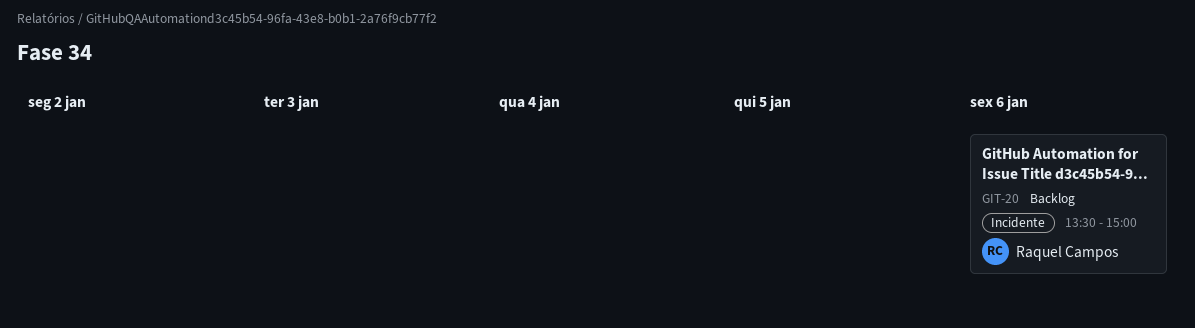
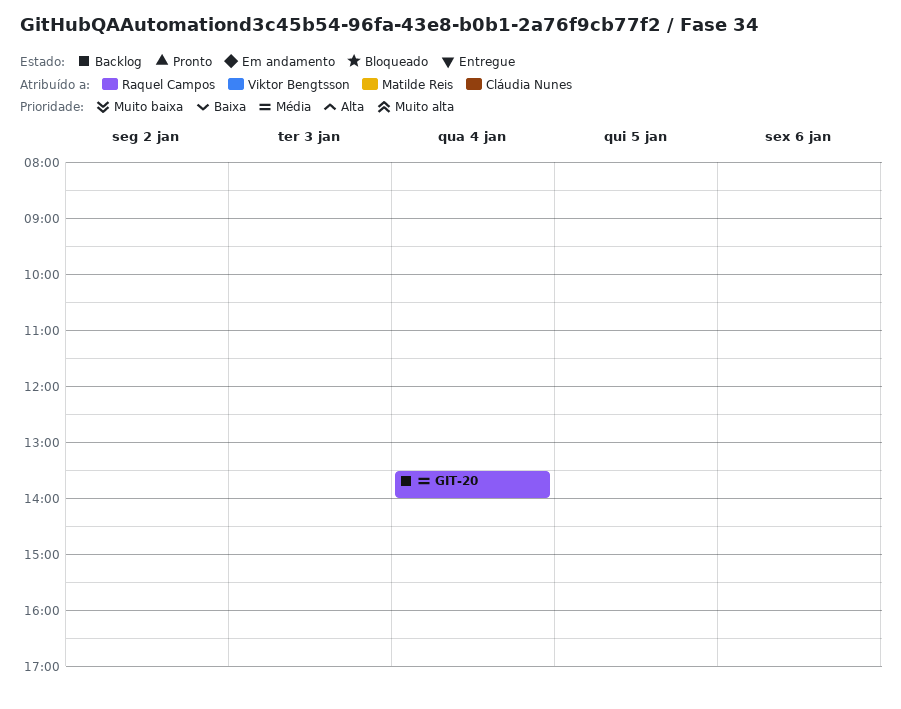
GIT-20, day: Jan 6 -> Jan 4
GIT-20, ends: 15:00 -> 14:00

